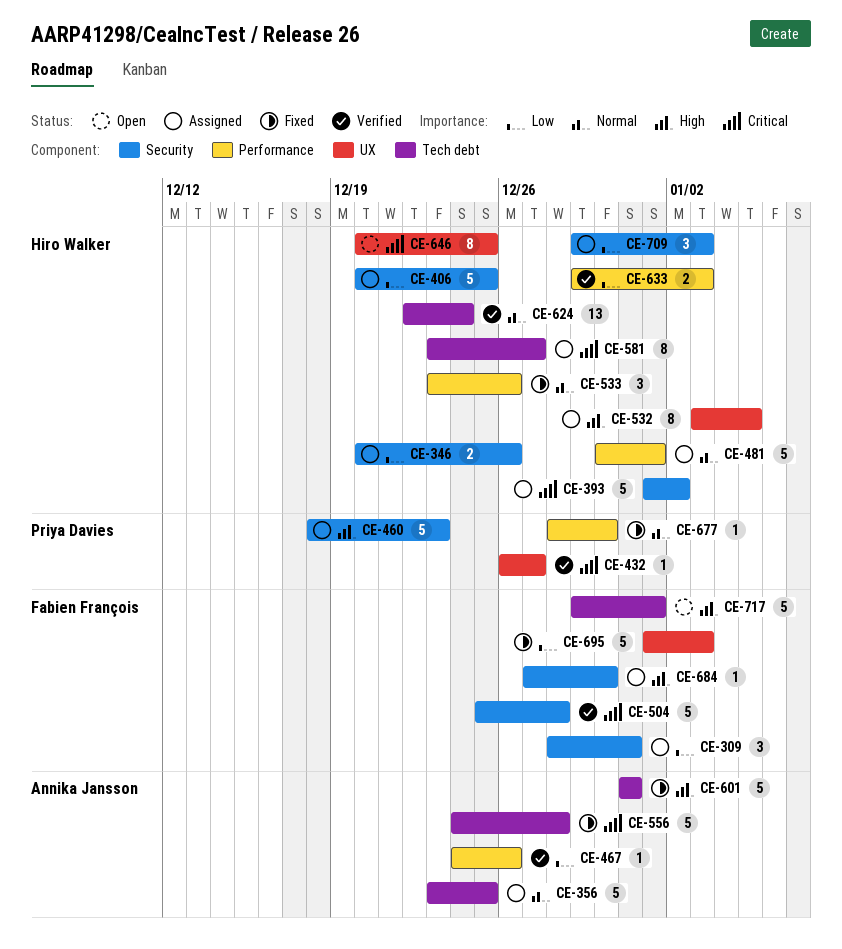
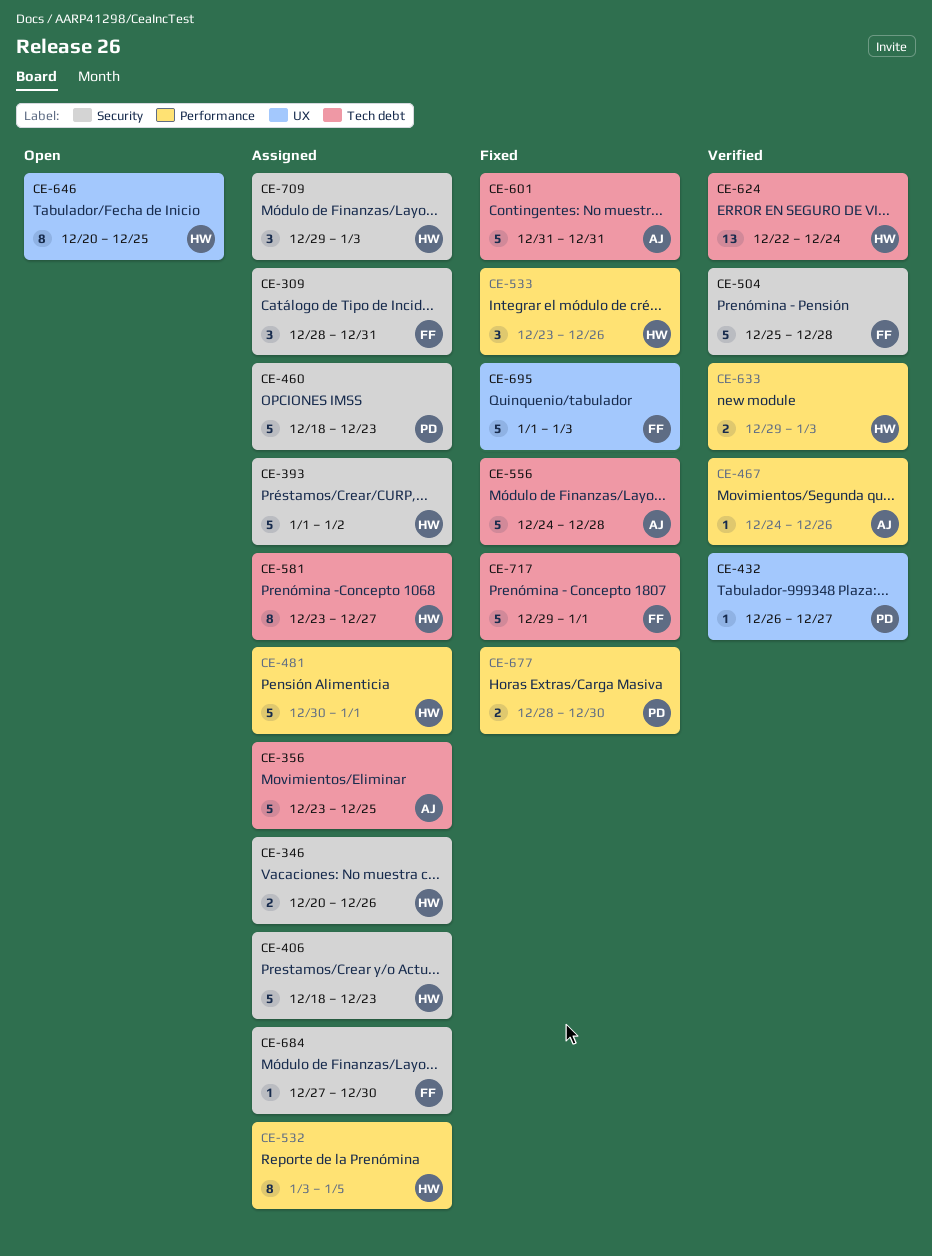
CE-406, start: Dec 20 -> Dec 18
CE-406, due: Dec 25 -> Dec 23
CE-532, label: UX -> Performance
CE-677, estimate: 1 -> 2
CE-717, status: Open -> Fixed

